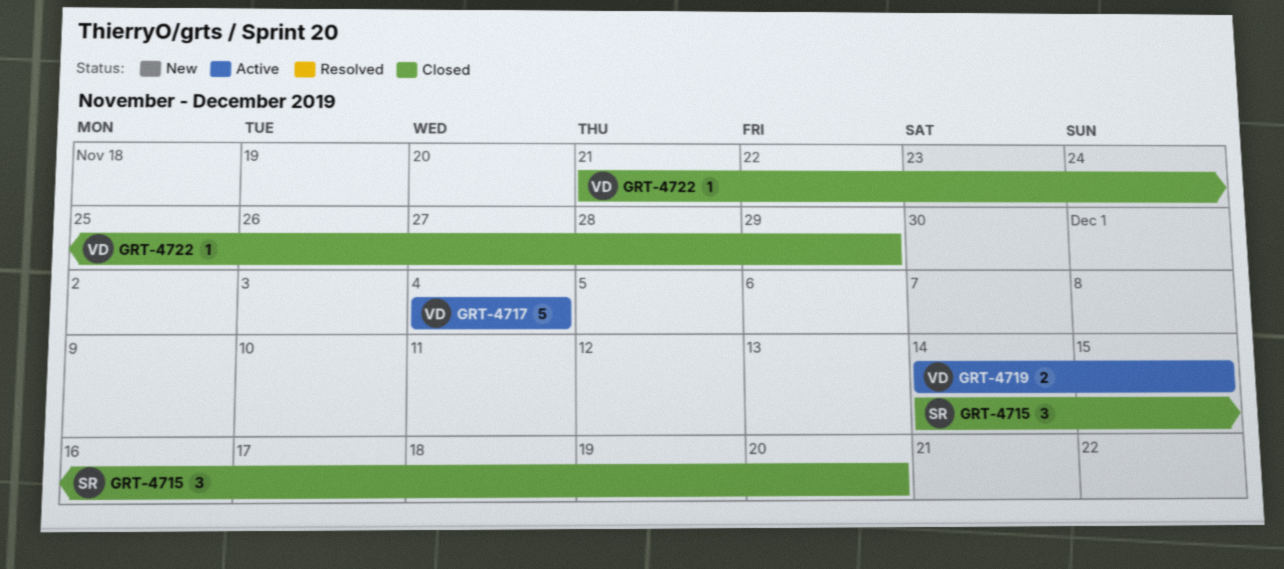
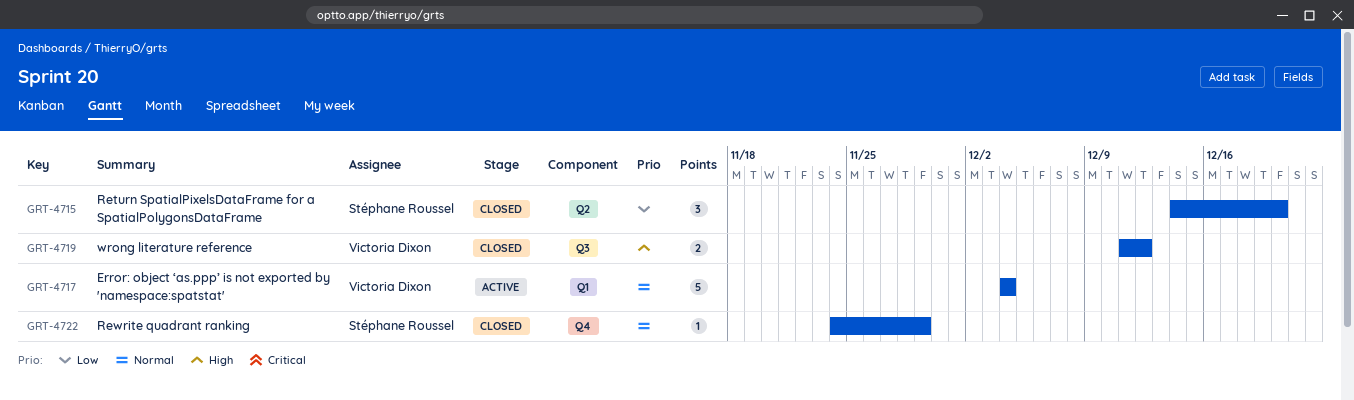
GRT-4719, status: Active -> Closed
GRT-4719, start: Dec 14 -> Dec 11
GRT-4719, due: Dec 15 -> Dec 12
GRT-4722, owner: Victoria Dixon -> Stéphane Roussel
GRT-4722, start: Nov 21 -> Nov 24

